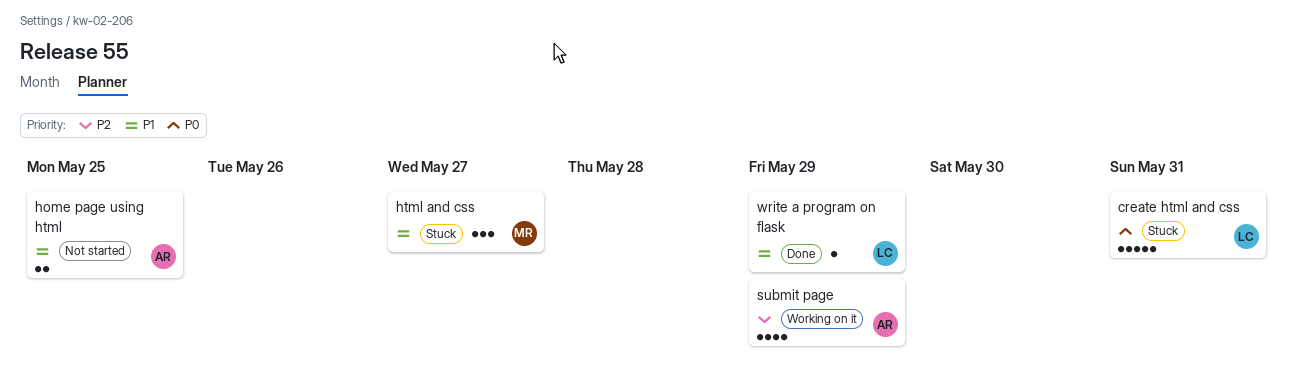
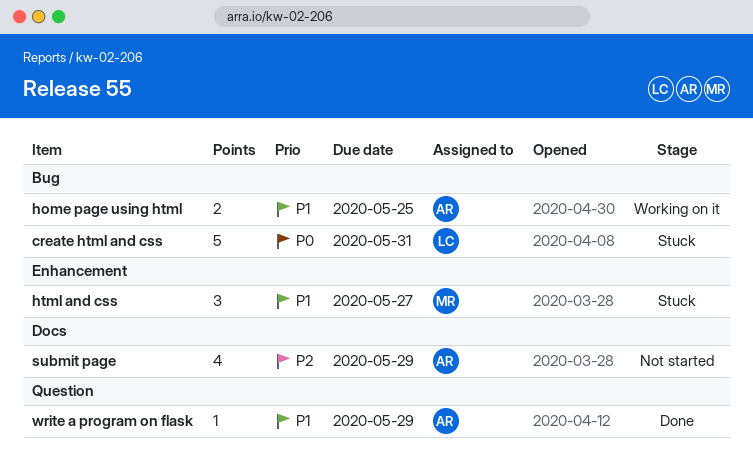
home page using html, status: Not started -> Working on it
submit page, status: Working on it -> Not started
write a program on flask, owner: LC -> AR

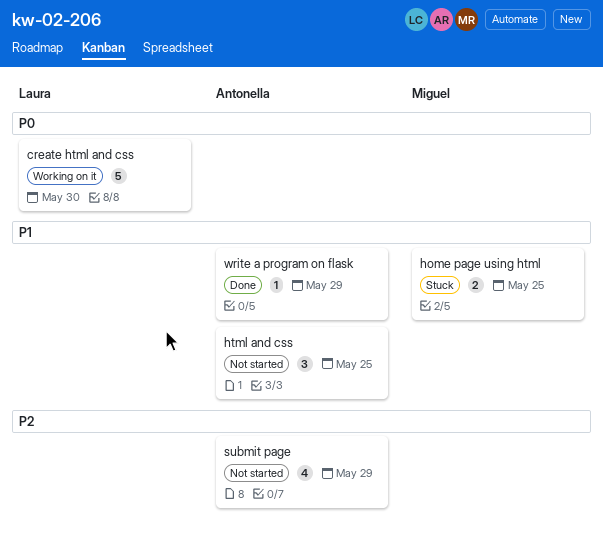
create html and css, status: Stuck -> Working on it
create html and css, due: May 31 -> May 30
home page using html, status: Working on it -> Stuck
home page using html, owner: Antonella -> Miguel
html and css, status: Stuck -> Not started
html and css, owner: Miguel -> Antonella
html and css, due: May 27 -> May 25

